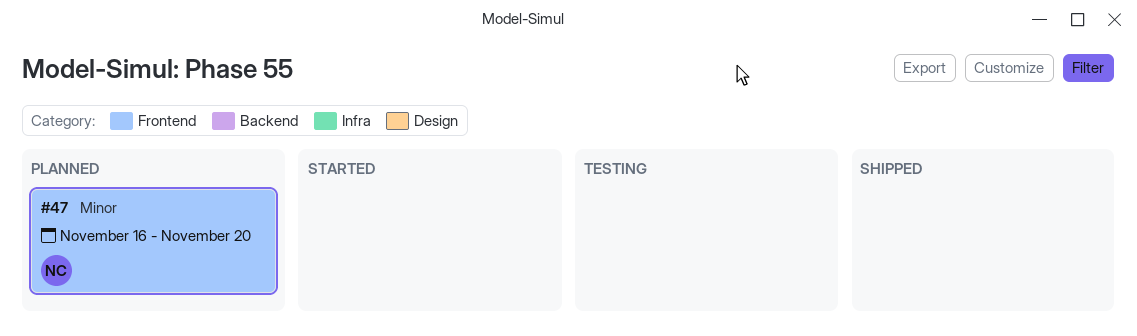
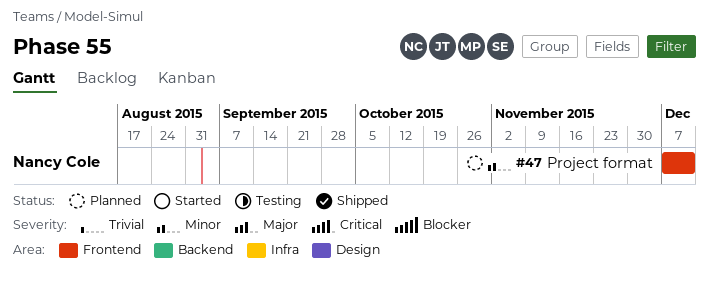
#47, start: Nov 16 -> Dec 7
#47, due: Nov 20 -> Dec 11

